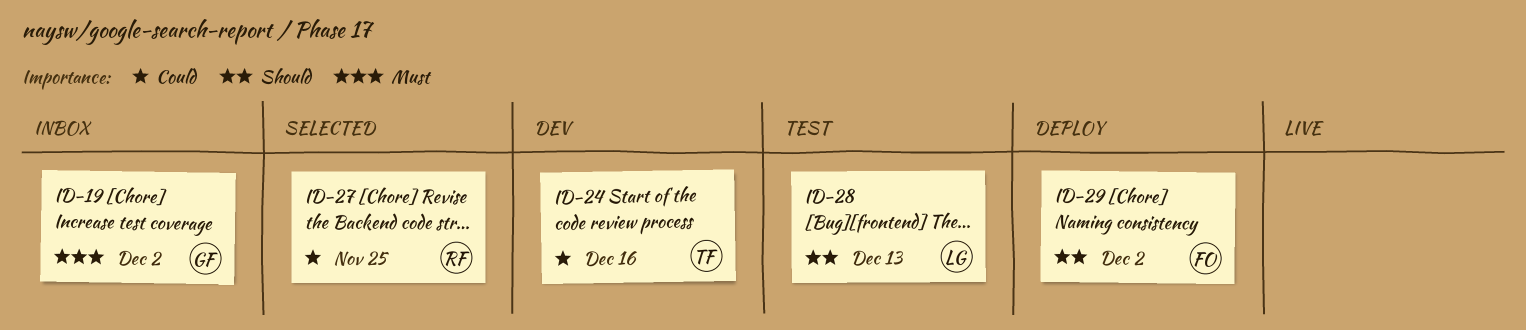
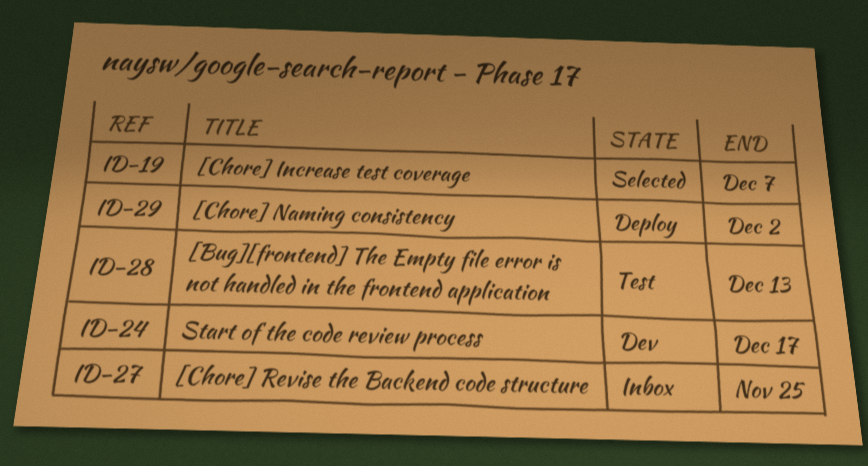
ID-19, status: Inbox -> Selected
ID-19, due: Dec 2 -> Dec 7
ID-24, due: Dec 16 -> Dec 17
ID-27, status: Selected -> Inbox

